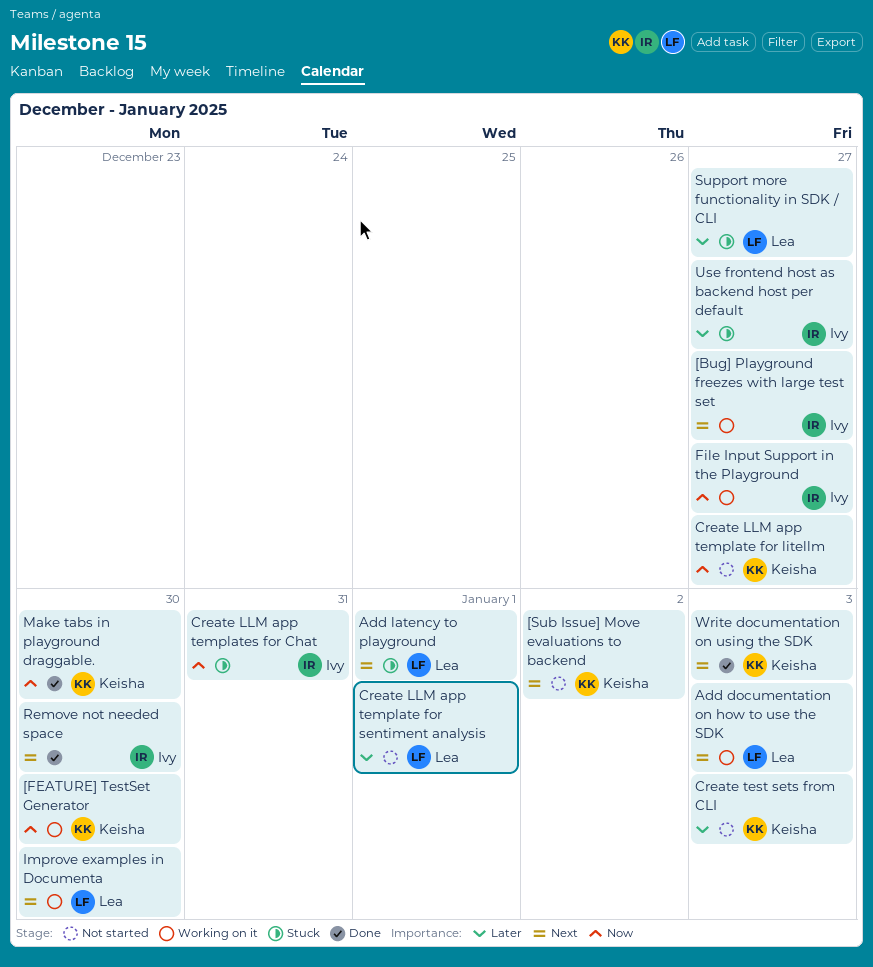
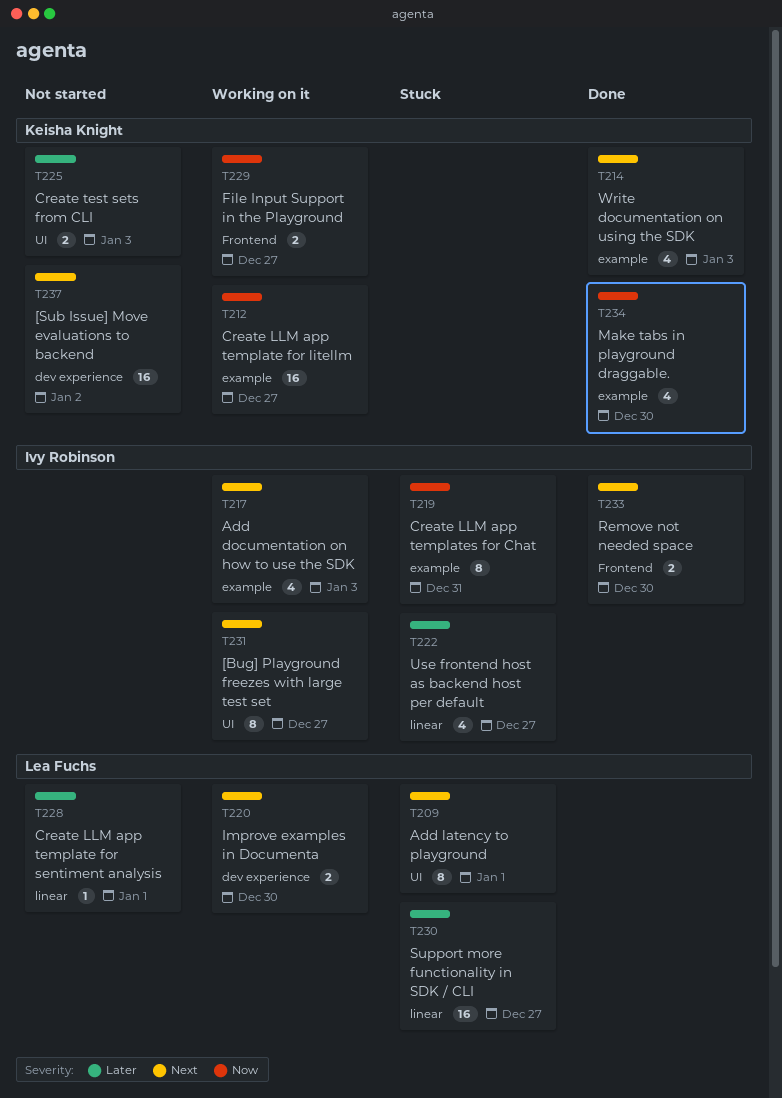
[FEATURE] TestSet Generator: present -> none
Add documentation on how to use the SDK, owner: Lea Fuchs -> Ivy Robinson
Create LLM app template for litellm, status: Not started -> Working on it
File Input Support in the Playground, owner: Ivy Robinson -> Keisha Knight

